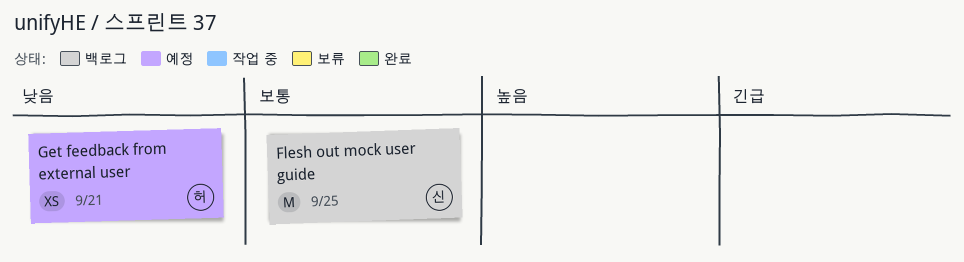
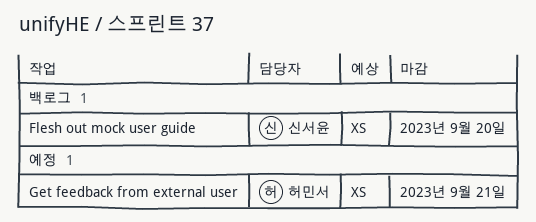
Flesh out mock user guide, estimate: M -> XS
Flesh out mock user guide, due: Sep 25 -> Sep 20

